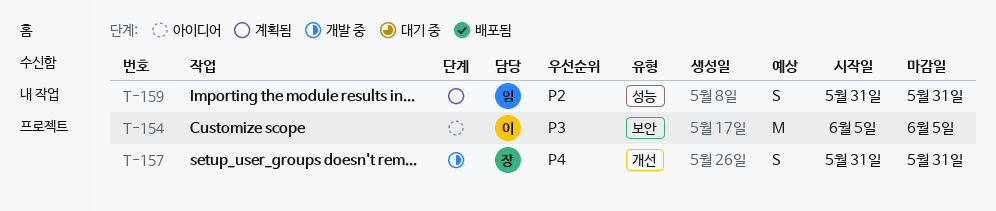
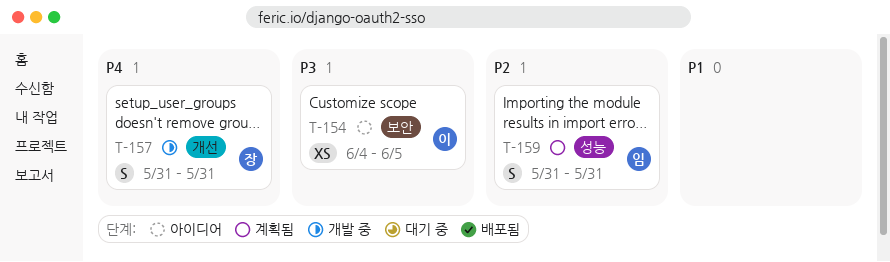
T-154, estimate: M -> XS
T-154, start: Jun 5 -> Jun 4

